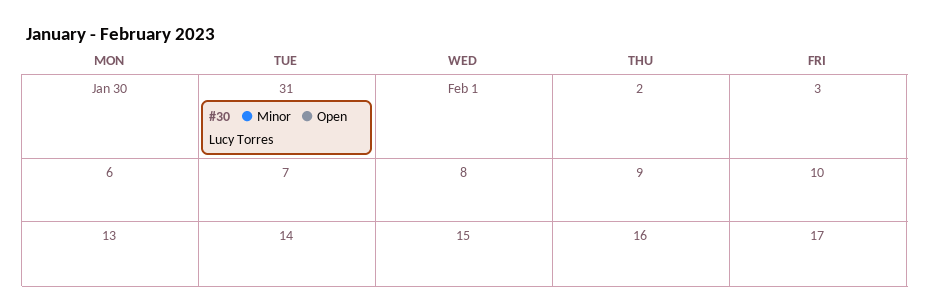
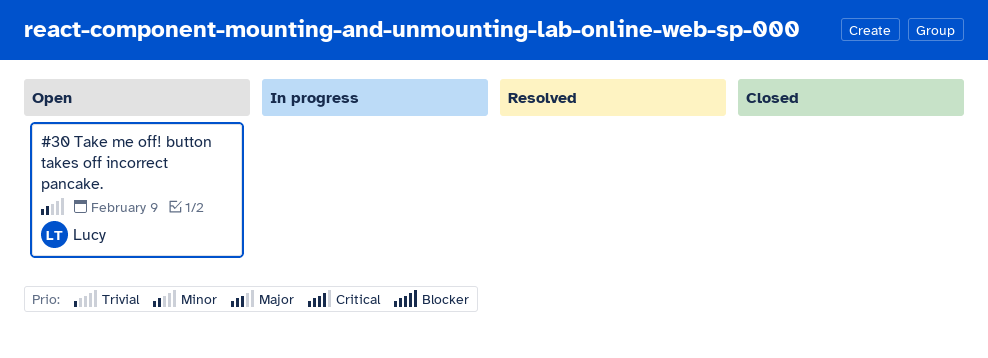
#30, due: Jan 31 -> Feb 9

